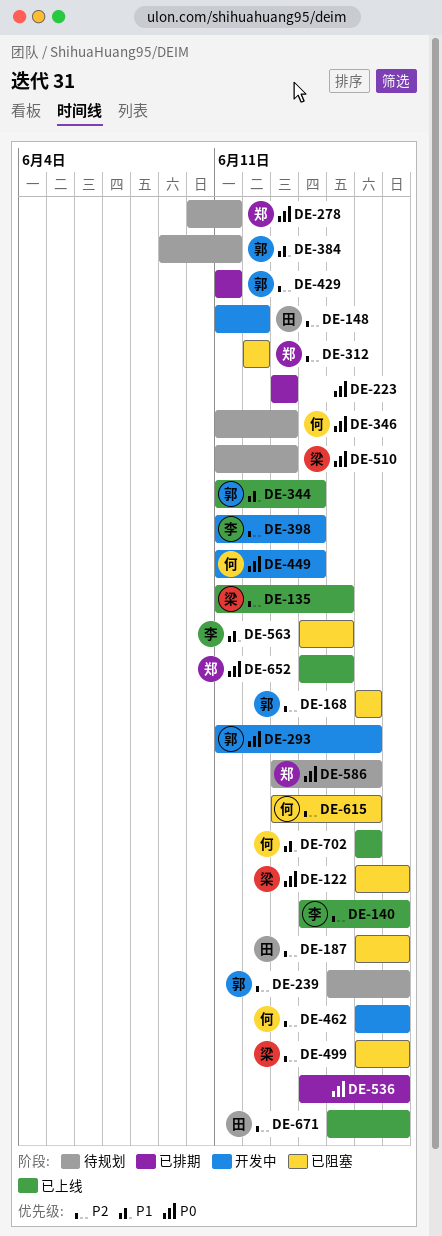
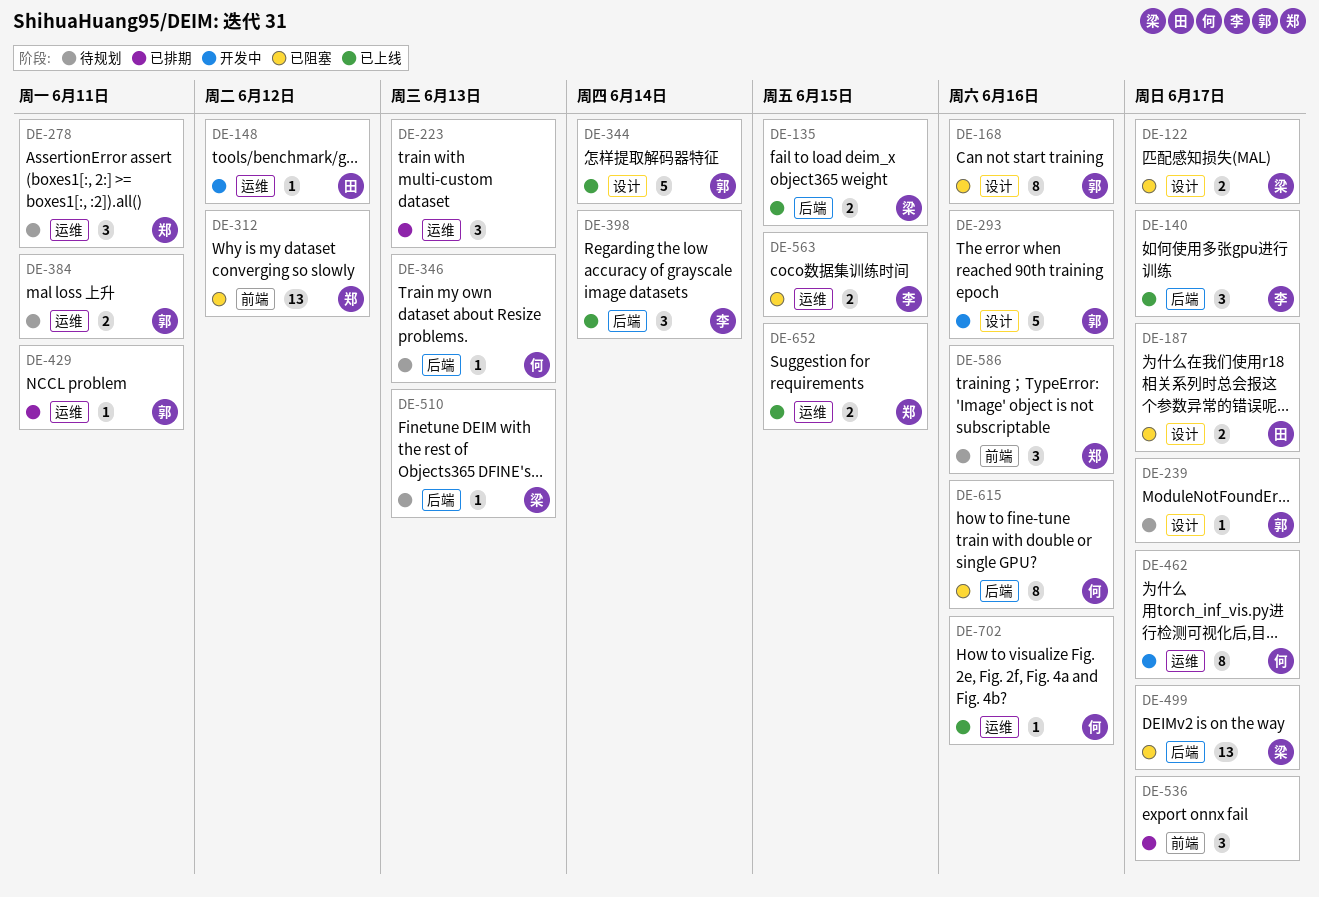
DE-398, status: 开发中 -> 已上线
DE-449: present -> none
DE-671: present -> none

